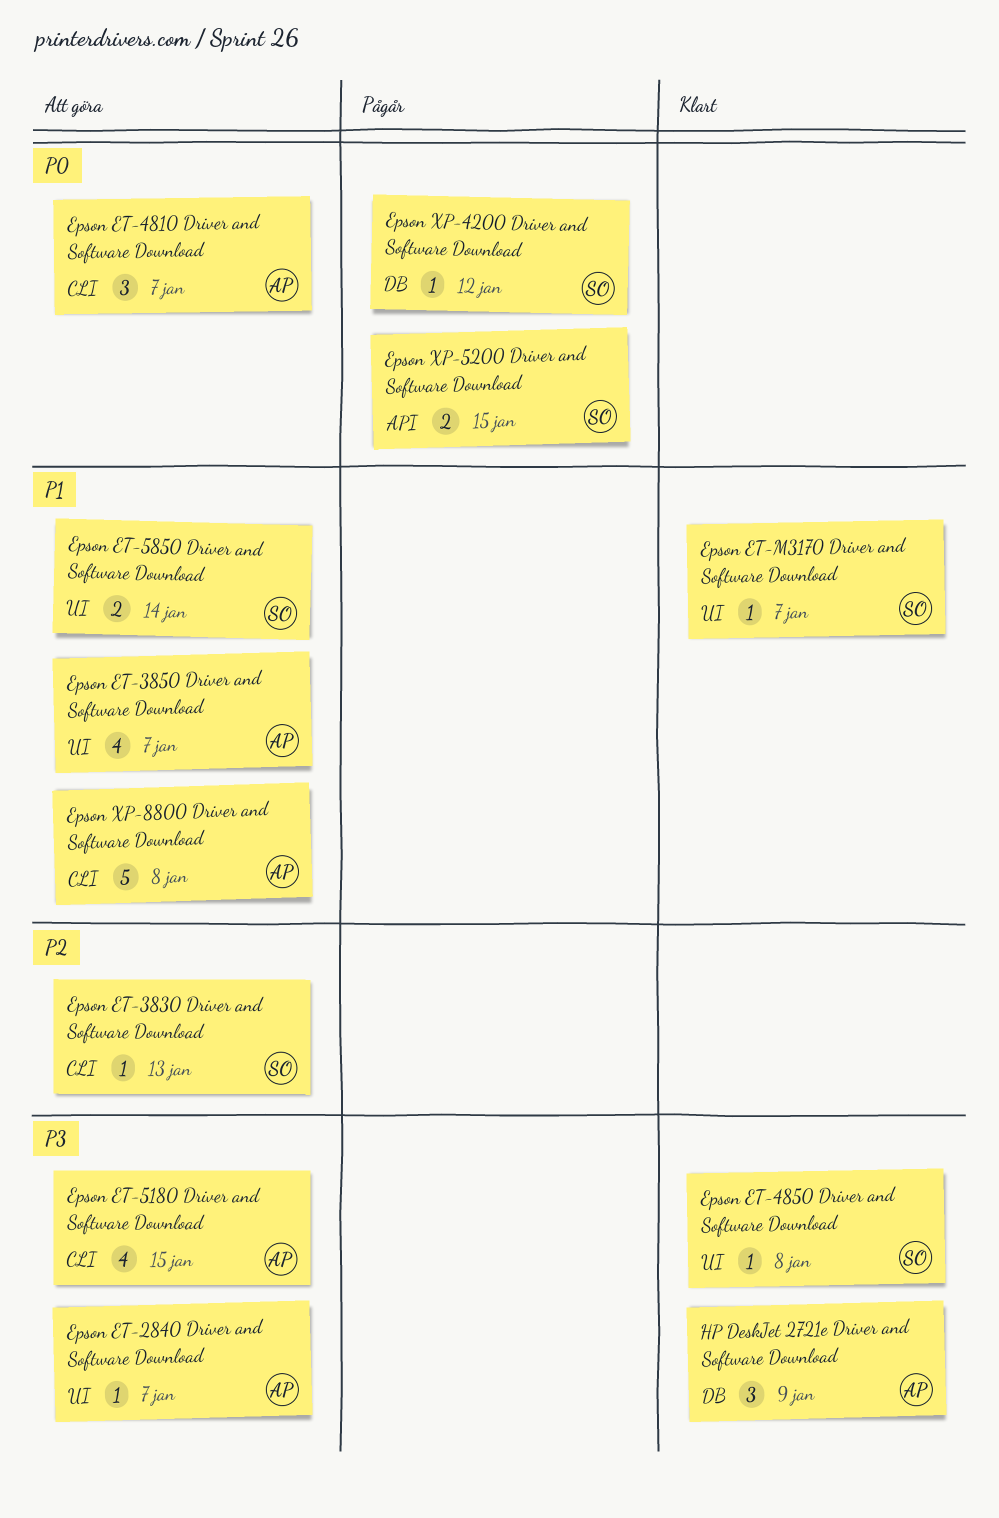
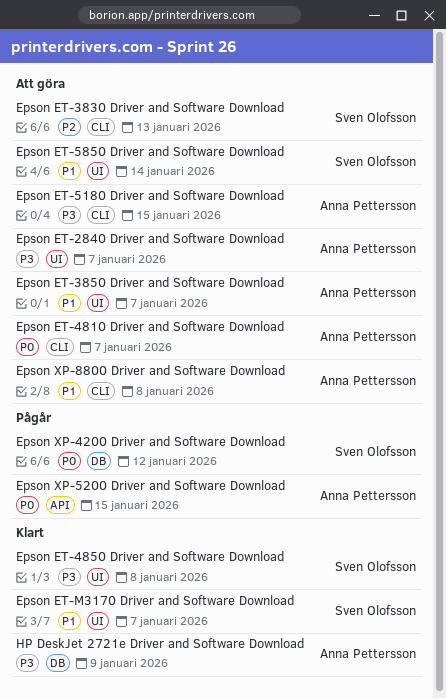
Epson XP-5200 Driver and Software Download, owner: Sven Olofsson -> Anna Pettersson

